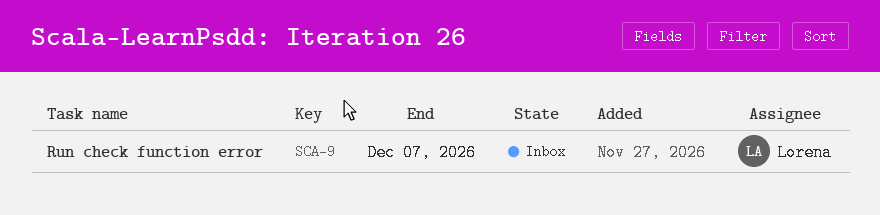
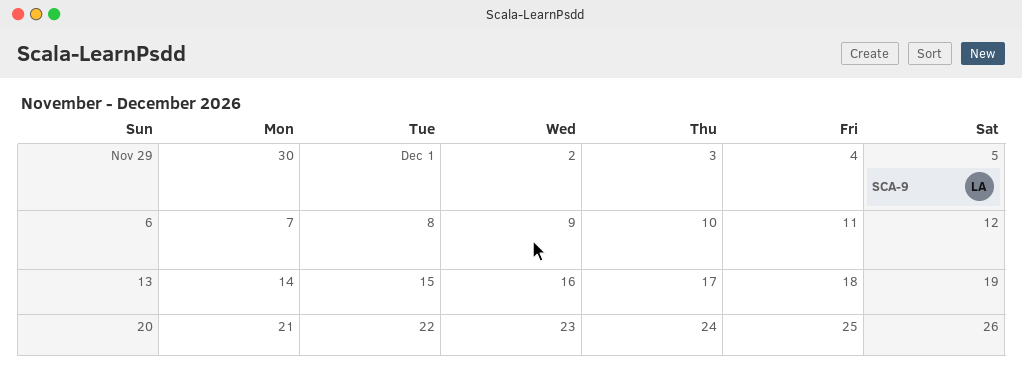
SCA-9, due: Dec 7 -> Dec 5

